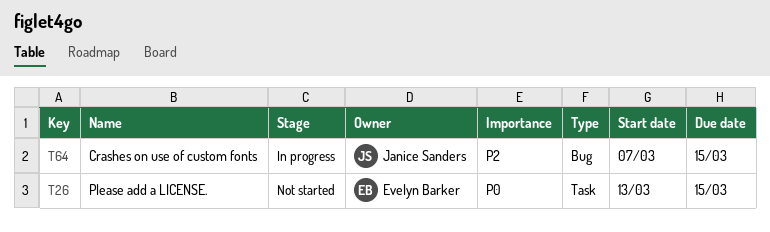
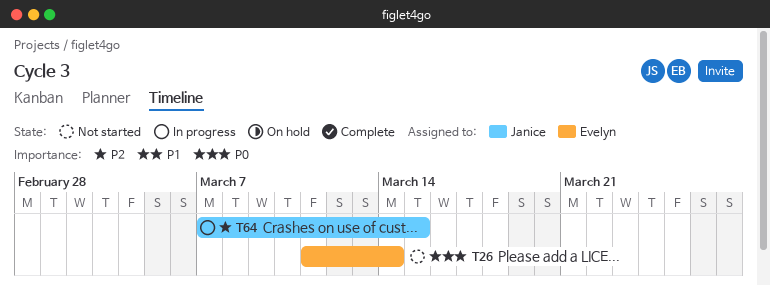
T26, start: Mar 13 -> Mar 11
T26, due: Mar 15 -> Mar 14

